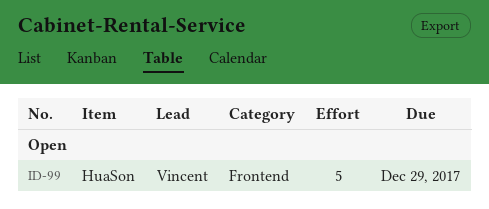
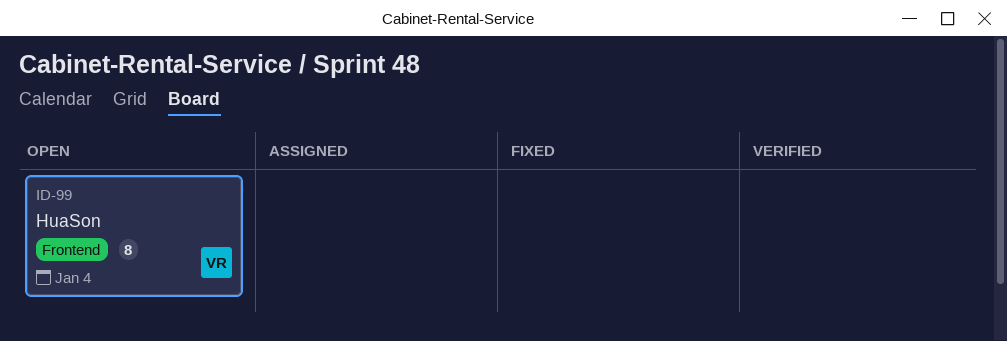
ID-99, estimate: 5 -> 8
ID-99, due: Dec 29 -> Jan 4

